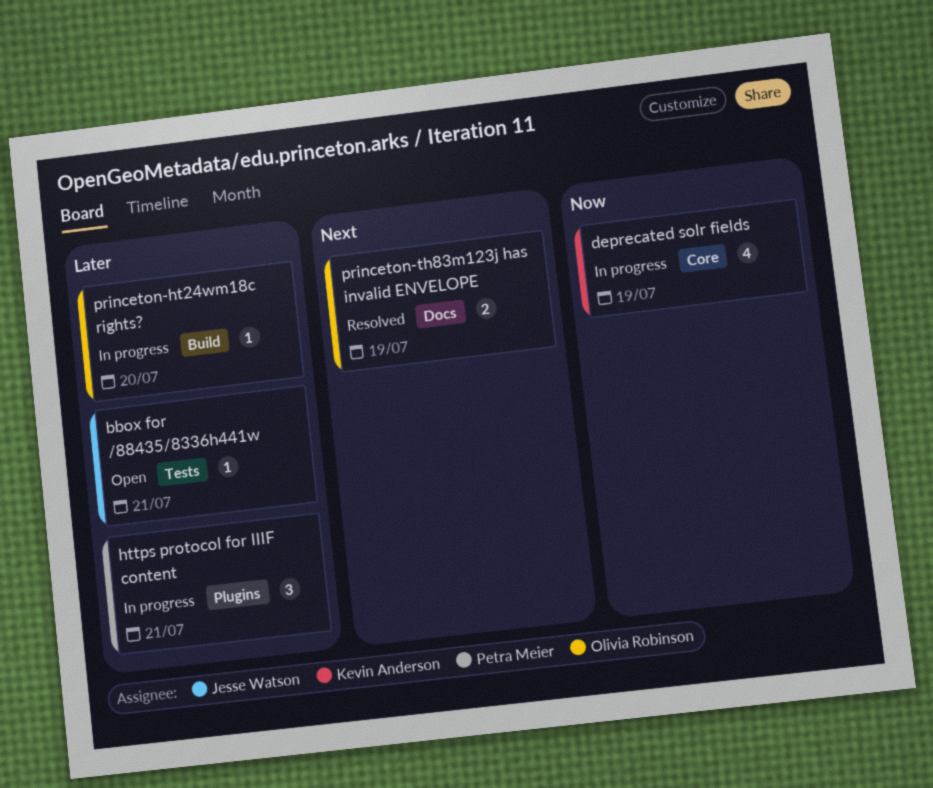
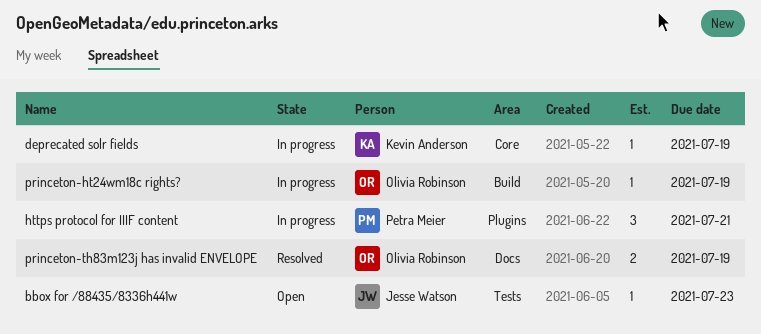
bbox for /88435/8336h441w, due: Jul 21 -> Jul 23
deprecated solr fields, estimate: 4 -> 1
princeton-ht24wm18c rights?, due: Jul 20 -> Jul 19

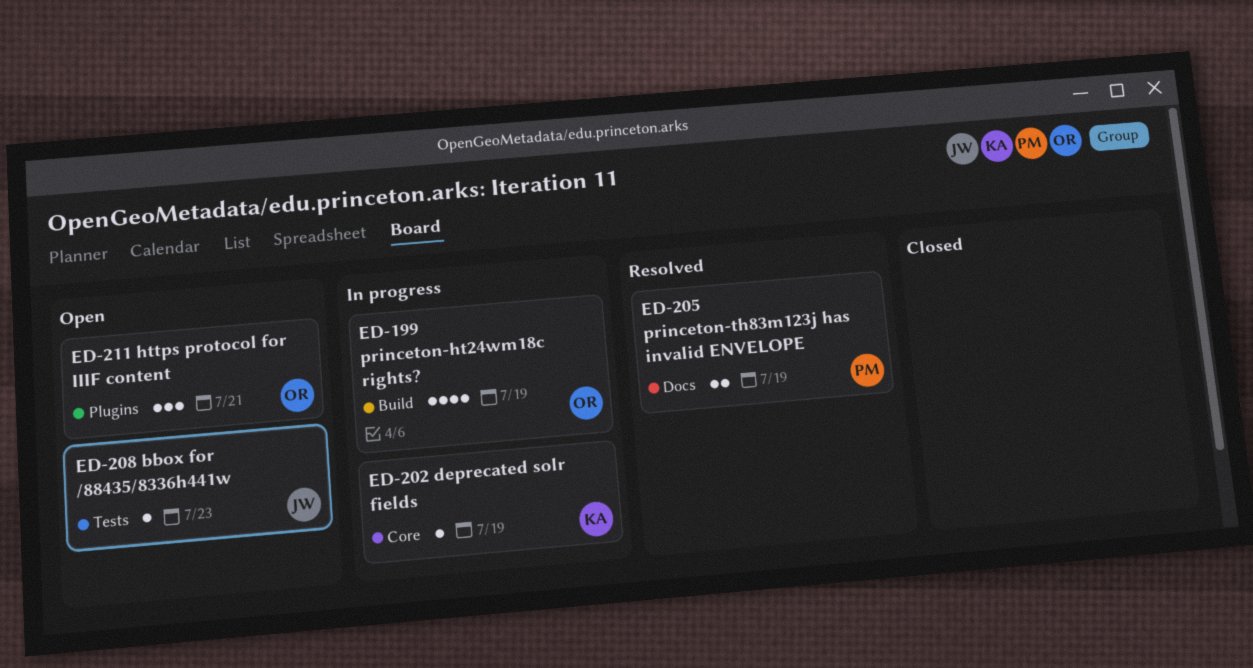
https protocol for IIIF content, status: In progress -> Open
https protocol for IIIF content, owner: Petra Meier -> Olivia Robinson
princeton-ht24wm18c rights?, estimate: 1 -> 4
princeton-th83m123j has invalid ENVELOPE, owner: Olivia Robinson -> Petra Meier

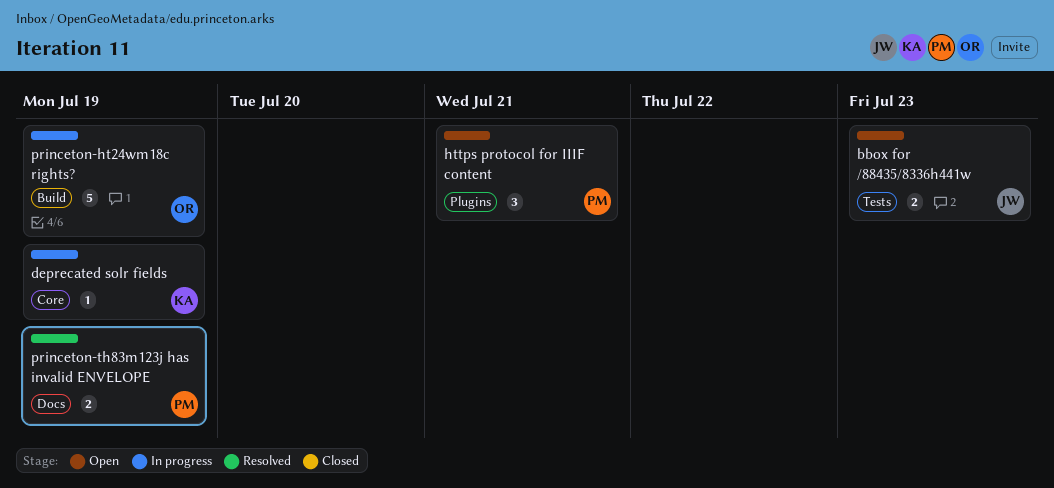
bbox for /88435/8336h441w, estimate: 1 -> 2
https protocol for IIIF content, owner: OR -> PM
princeton-ht24wm18c rights?, estimate: 4 -> 5

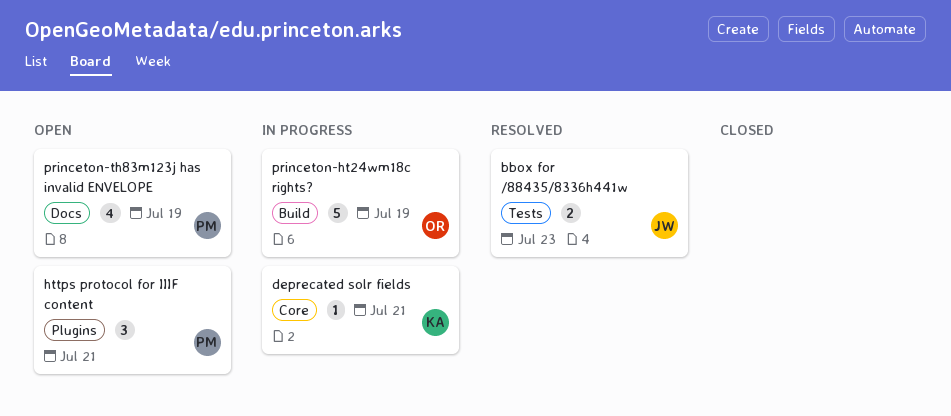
bbox for /88435/8336h441w, status: Open -> Resolved
deprecated solr fields, due: Jul 19 -> Jul 21
princeton-th83m123j has invalid ENVELOPE, status: Resolved -> Open
princeton-th83m123j has invalid ENVELOPE, estimate: 2 -> 4

